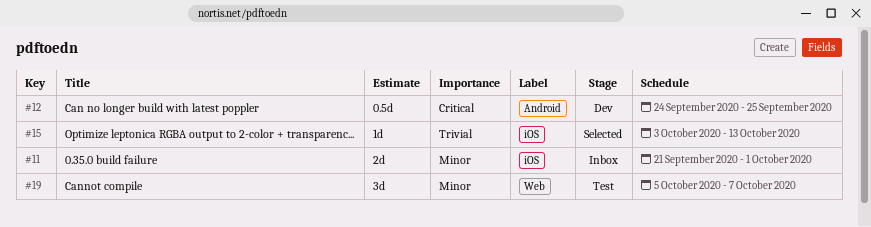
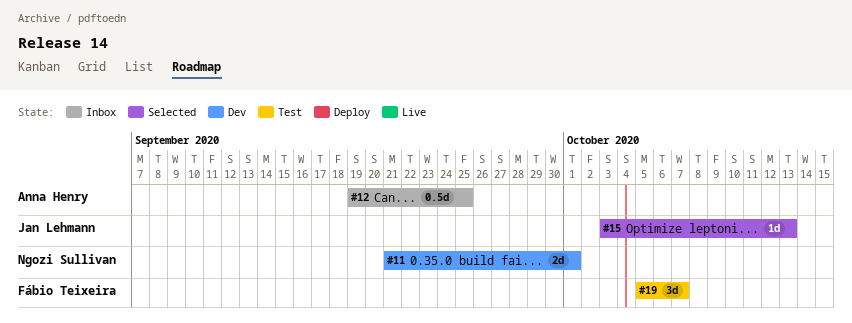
#11, status: Inbox -> Dev
#12, status: Dev -> Inbox
#12, start: Sep 24 -> Sep 19

